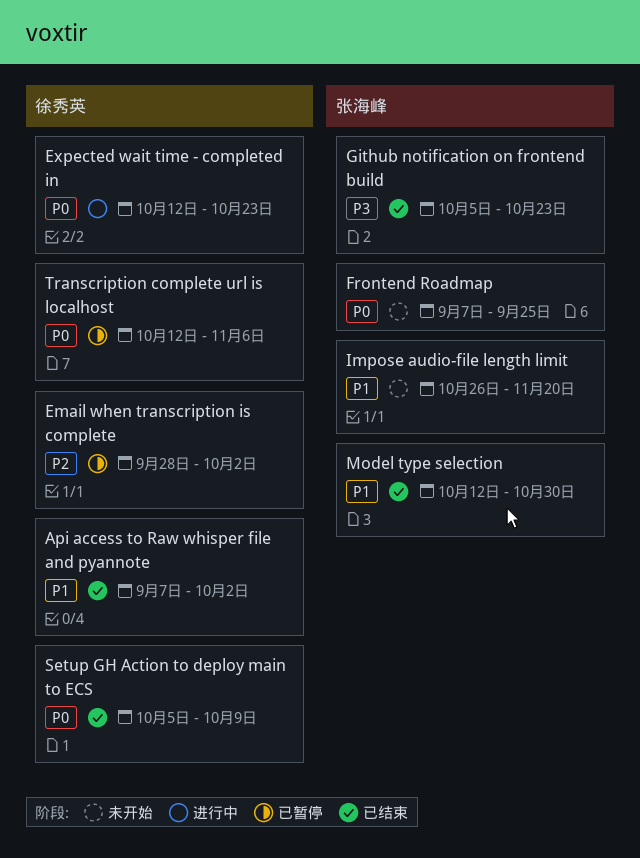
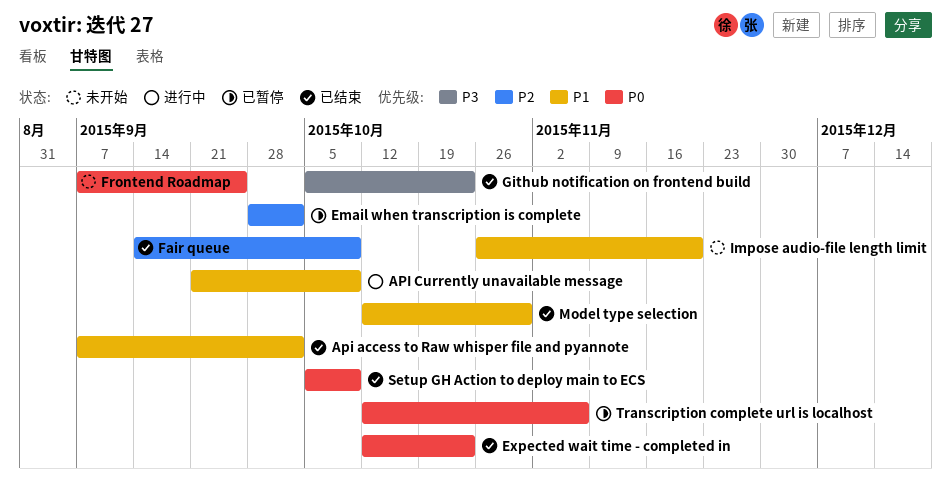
API Currently unavailable message: none -> present
Expected wait time - completed in, status: 进行中 -> 已结束
Fair queue: none -> present

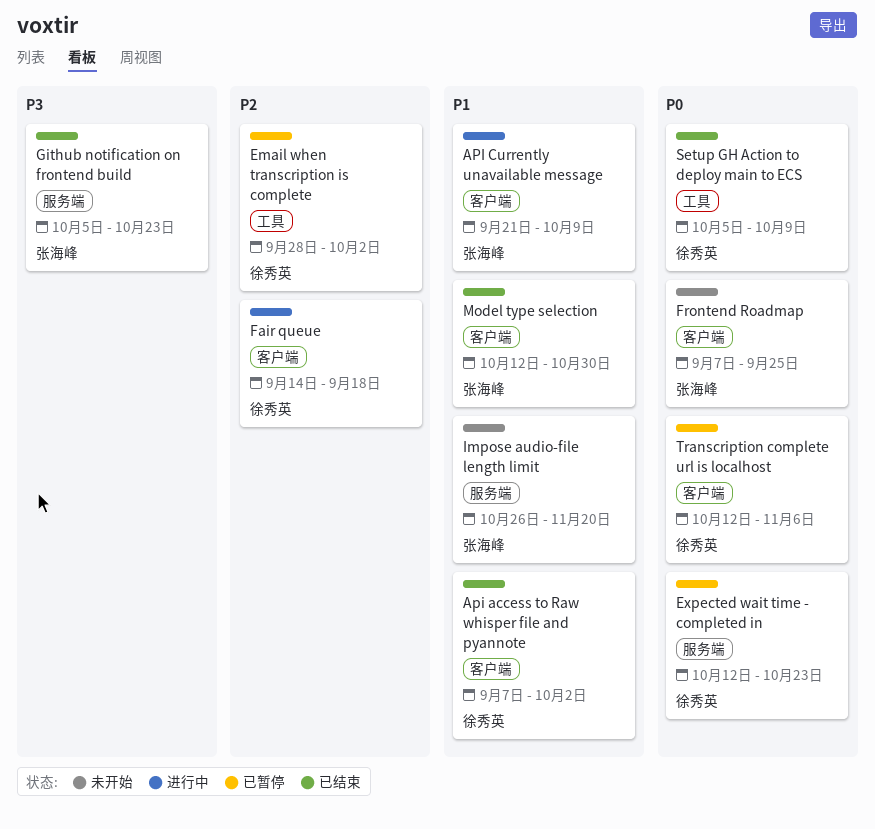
Expected wait time - completed in, status: 已结束 -> 已暂停
Fair queue, status: 已结束 -> 进行中
Fair queue, due: Oct 9 -> Sep 18

